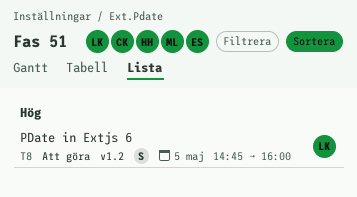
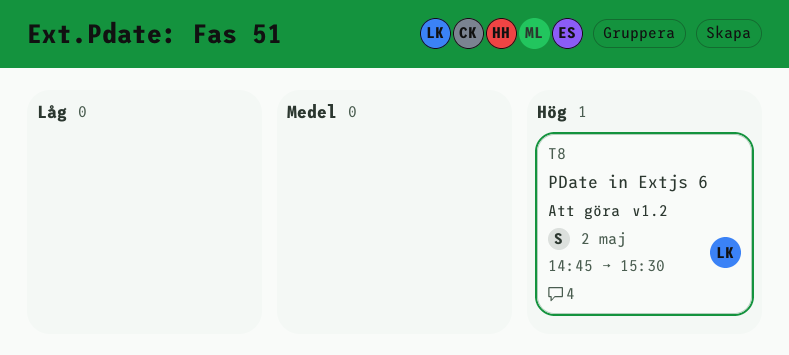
T8, day: May 5 -> May 2
T8, ends: 16:00 -> 15:30

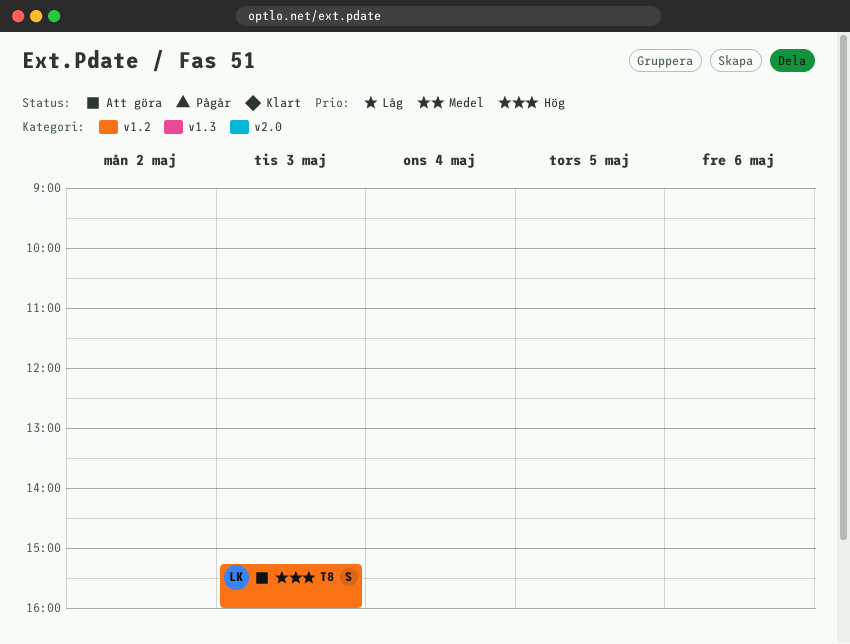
T8, day: May 2 -> May 3
T8, begins: 14:45 -> 15:15
T8, ends: 15:30 -> 16:00

